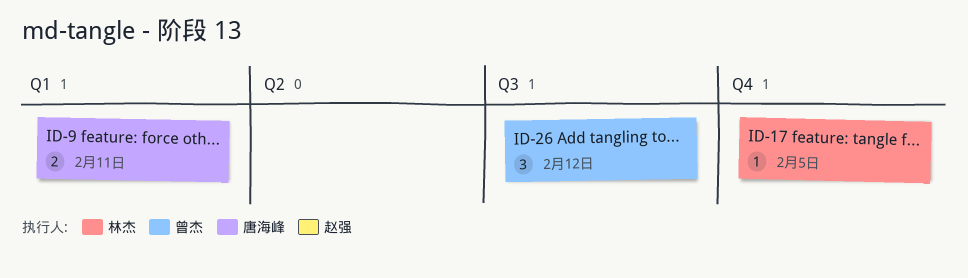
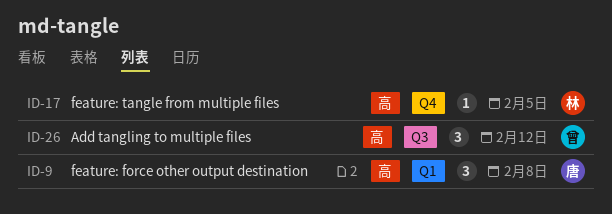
ID-9, estimate: 2 -> 3
ID-9, due: Feb 11 -> Feb 8

